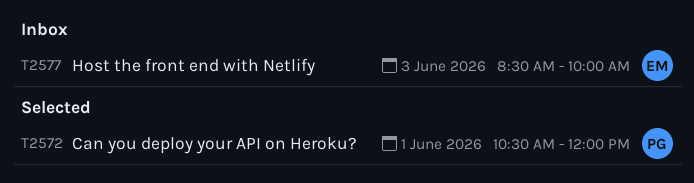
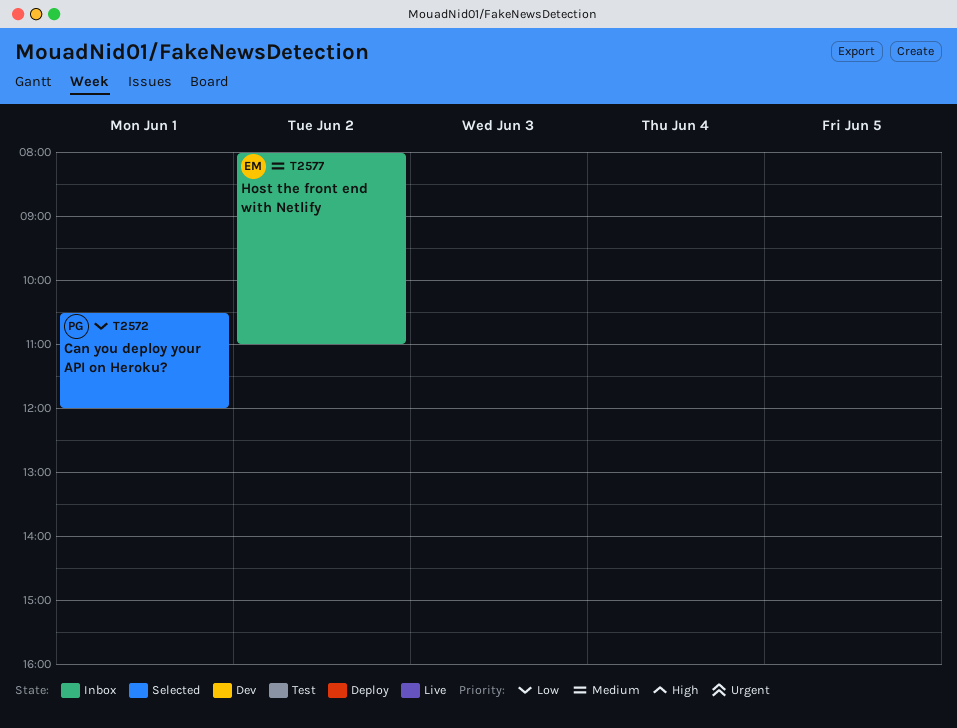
T2577, day: Jun 3 -> Jun 2
T2577, begins: 08:30 -> 08:00
T2577, ends: 10:00 -> 11:00

